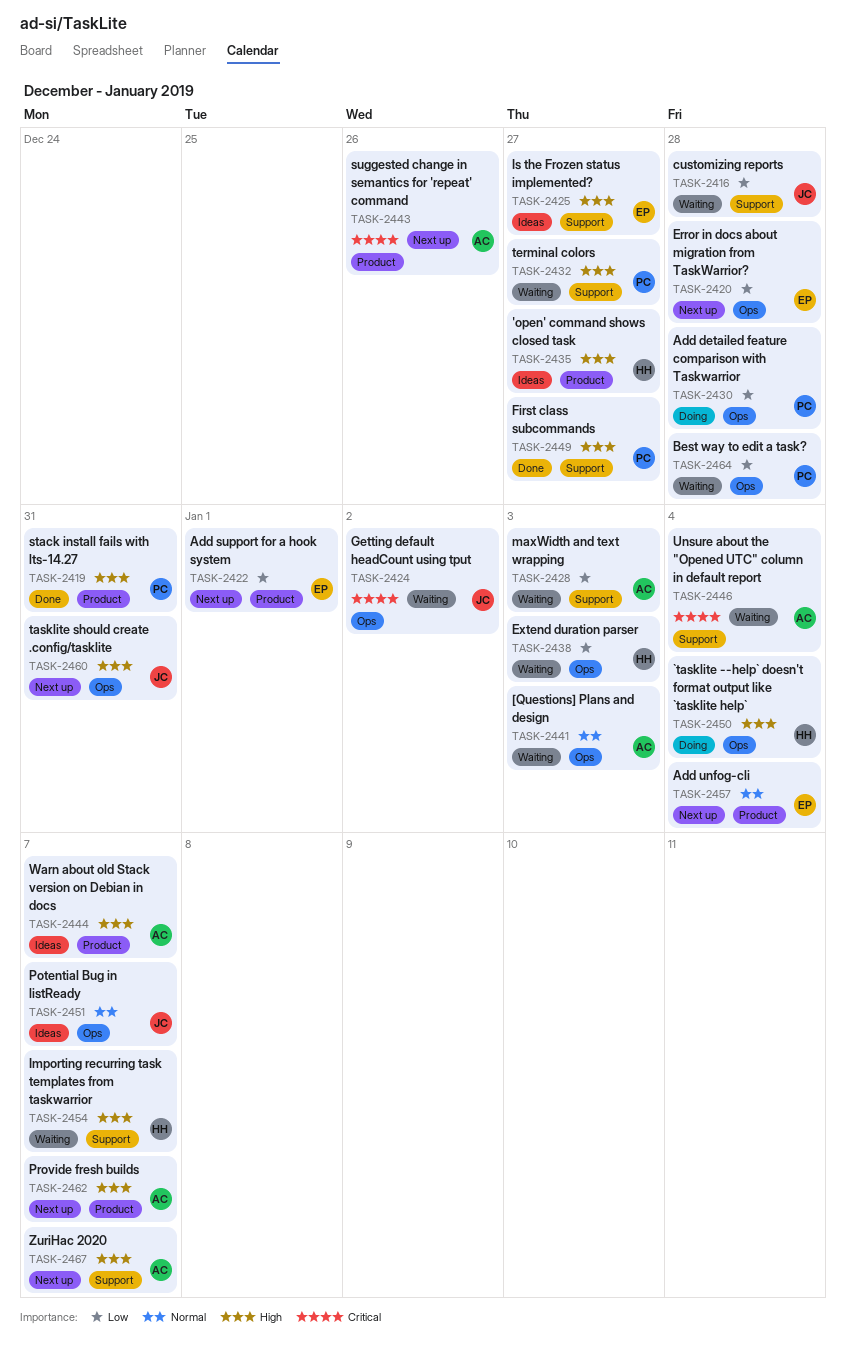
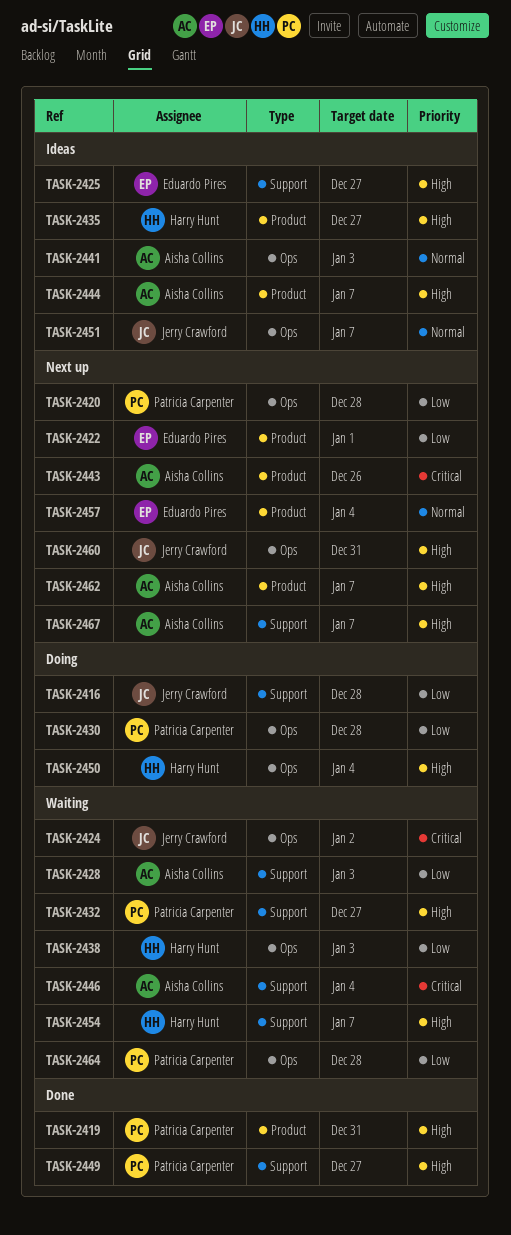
TASK-2416, status: Waiting -> Doing
TASK-2420, owner: Eduardo Pires -> Patricia Carpenter
TASK-2441, status: Waiting -> Ideas

